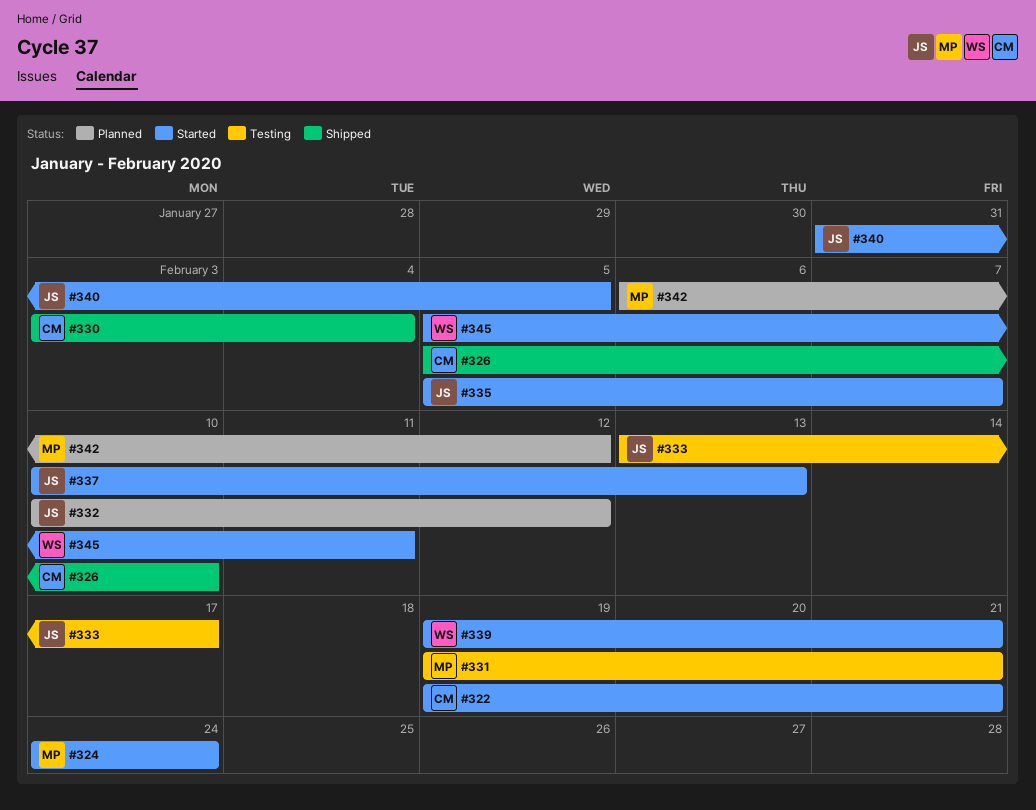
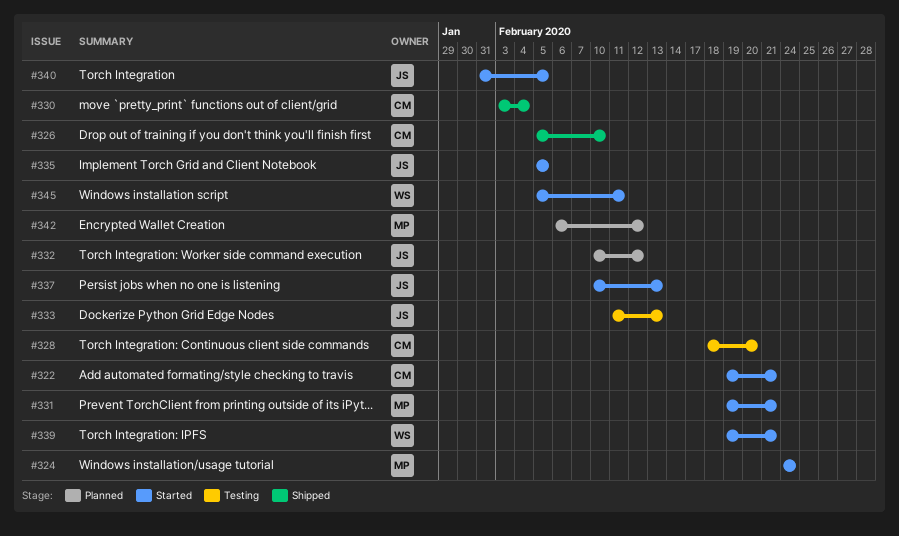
#328: none -> present
#331, status: Testing -> Started
#333, start: Feb 13 -> Feb 11
#333, due: Feb 17 -> Feb 13
#335, due: Feb 7 -> Feb 5

